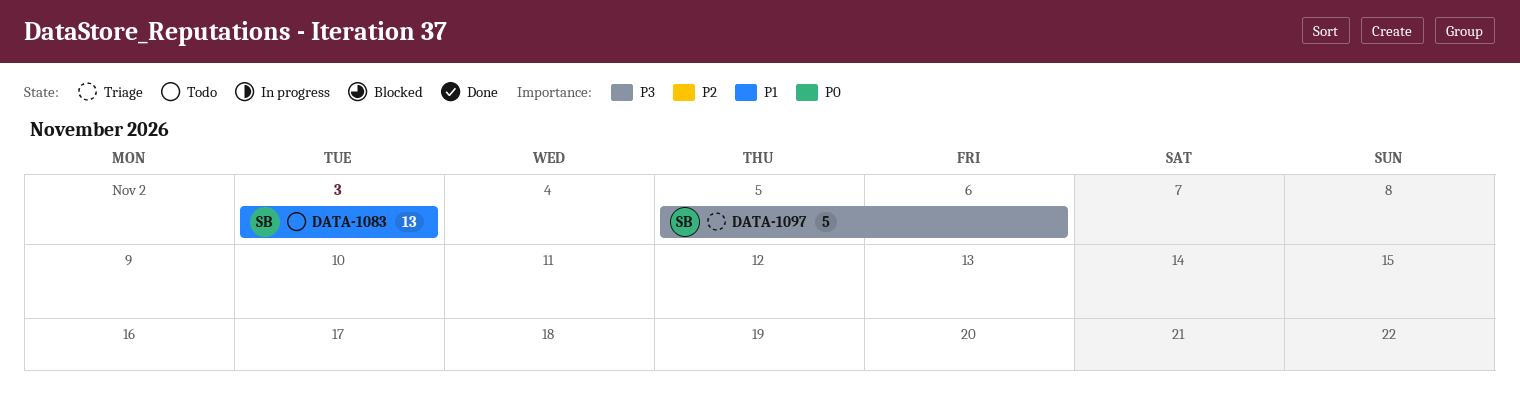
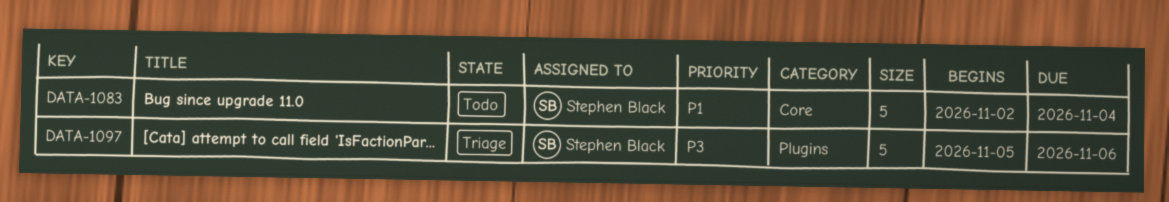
DATA-1083, estimate: 13 -> 5
DATA-1083, start: Nov 3 -> Nov 2
DATA-1083, due: Nov 3 -> Nov 4

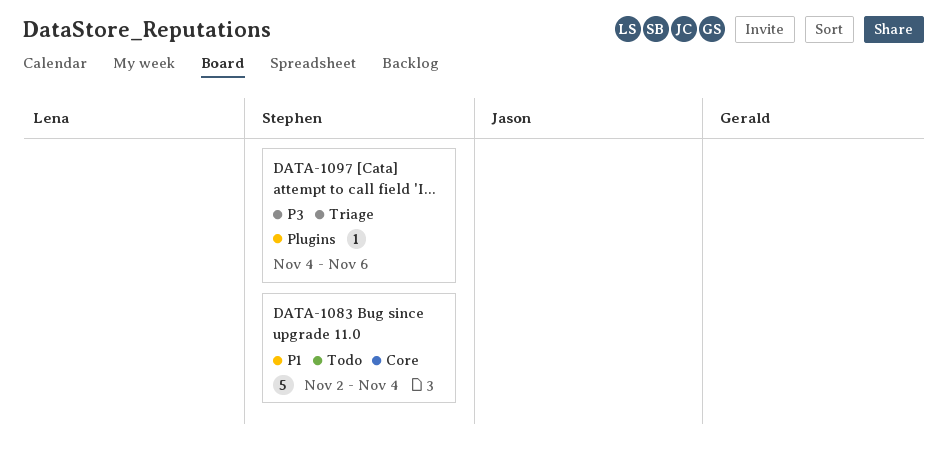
DATA-1097, estimate: 5 -> 1
DATA-1097, start: Nov 5 -> Nov 4

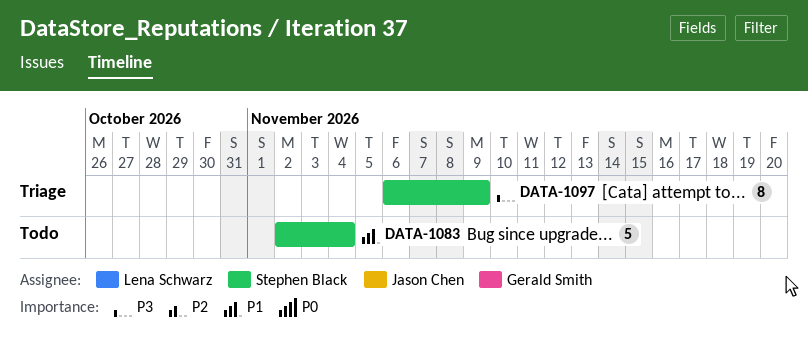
DATA-1097, estimate: 1 -> 8
DATA-1097, start: Nov 4 -> Nov 6
DATA-1097, due: Nov 6 -> Nov 9

